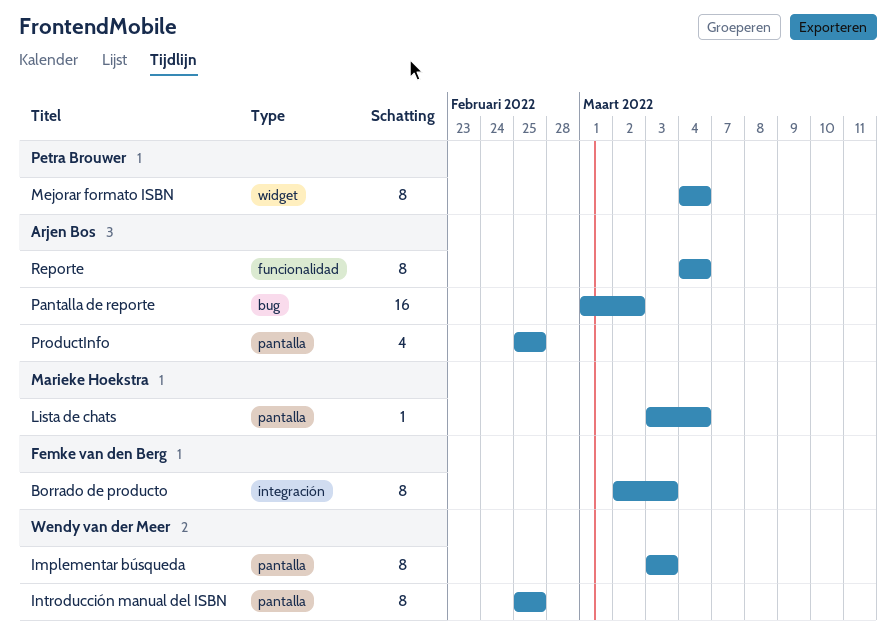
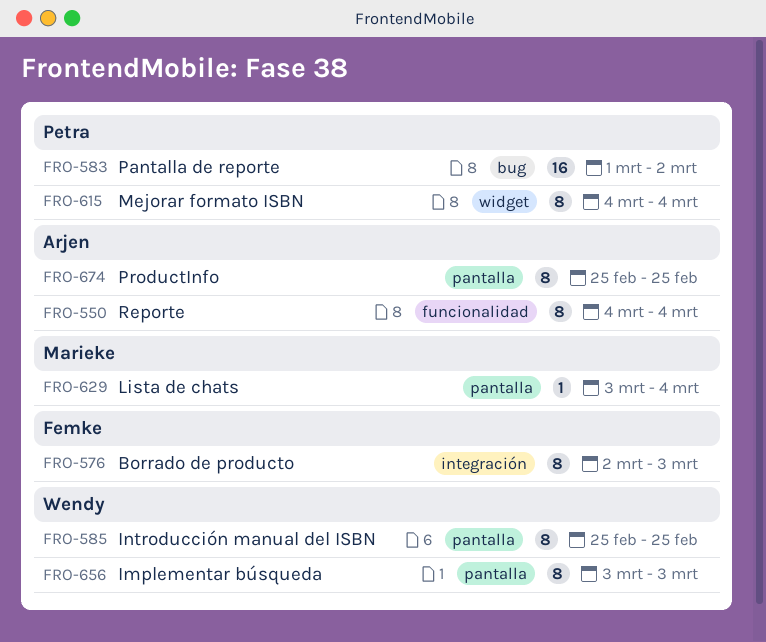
Pantalla de reporte, owner: Arjen Bos -> Petra Brouwer
ProductInfo, estimate: 4 -> 8

